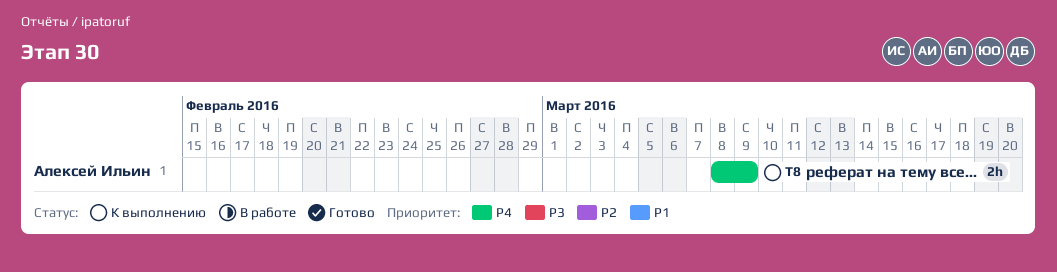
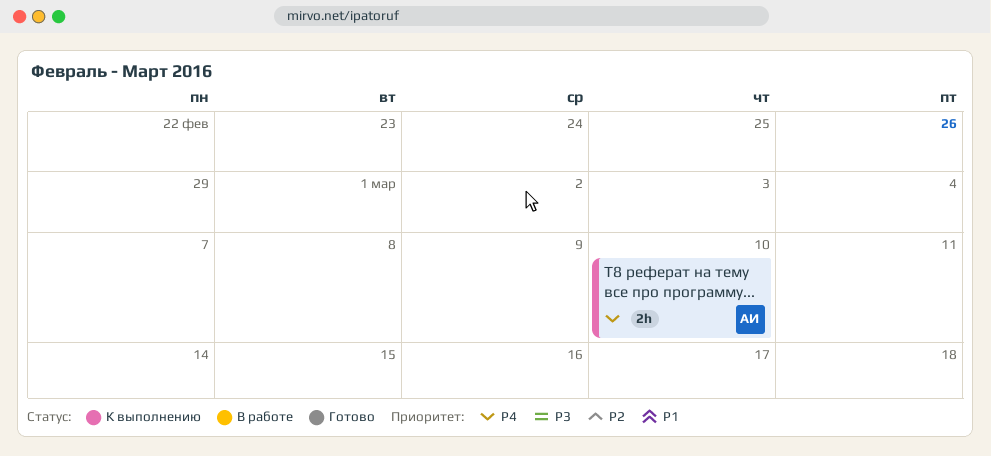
T8, due: Mar 9 -> Mar 10

